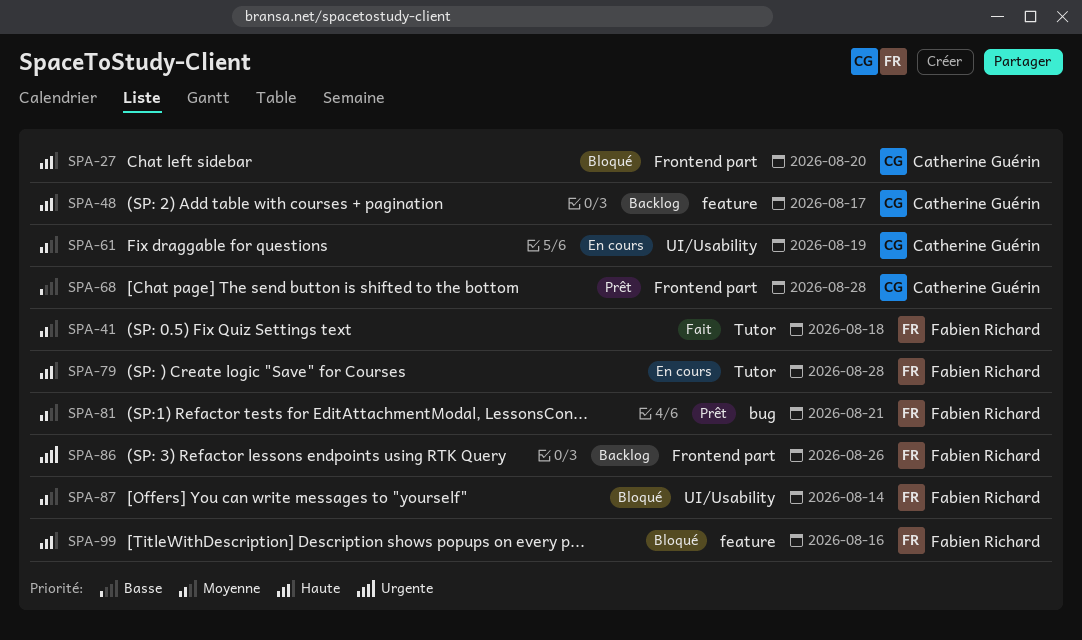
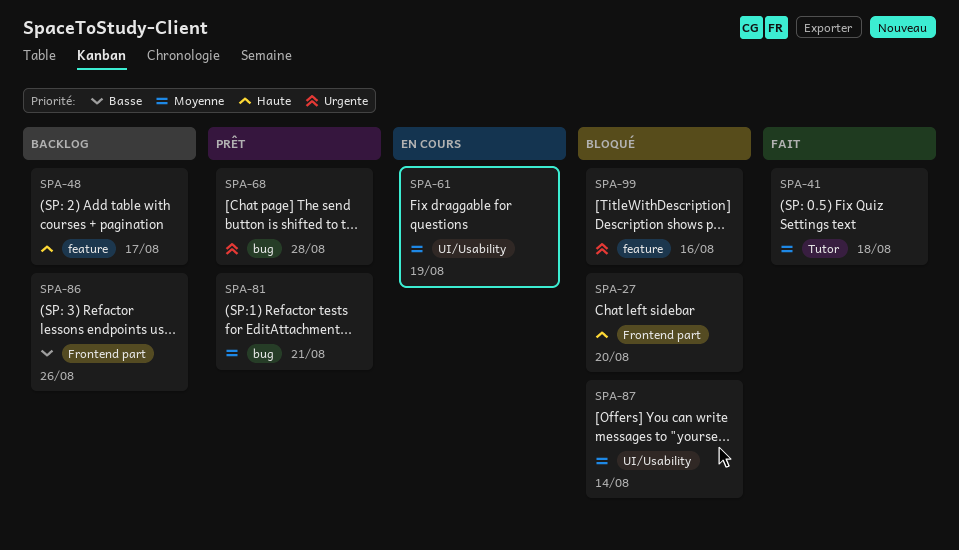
SPA-68, priority: Basse -> Urgente
SPA-68, label: Frontend part -> bug
SPA-79: present -> none
SPA-86, priority: Urgente -> Basse
SPA-99, priority: Haute -> Urgente

